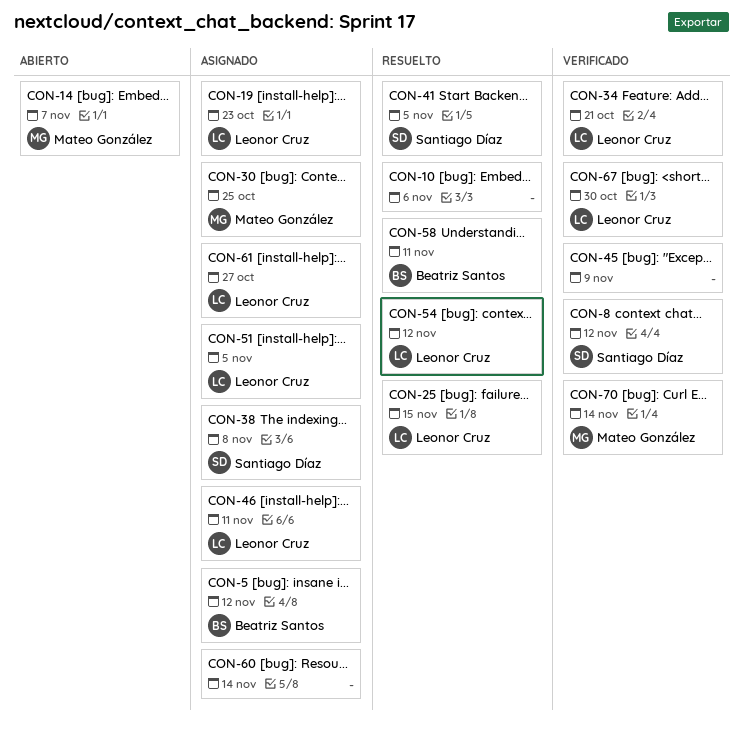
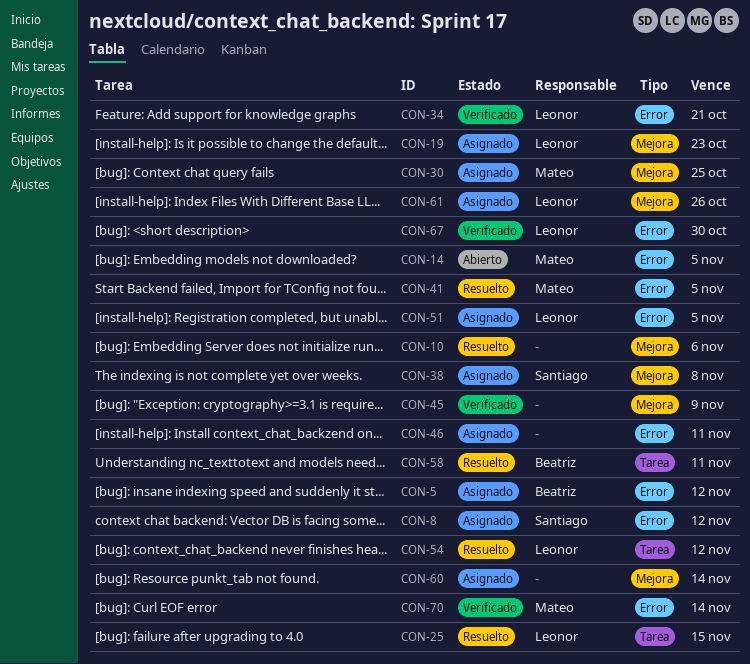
CON-8, status: Verificado -> Asignado
CON-14, due: Nov 7 -> Nov 5
CON-41, owner: Santiago Díaz -> Mateo González
CON-46, owner: Leonor Cruz -> none
CON-61, due: Oct 27 -> Oct 26

